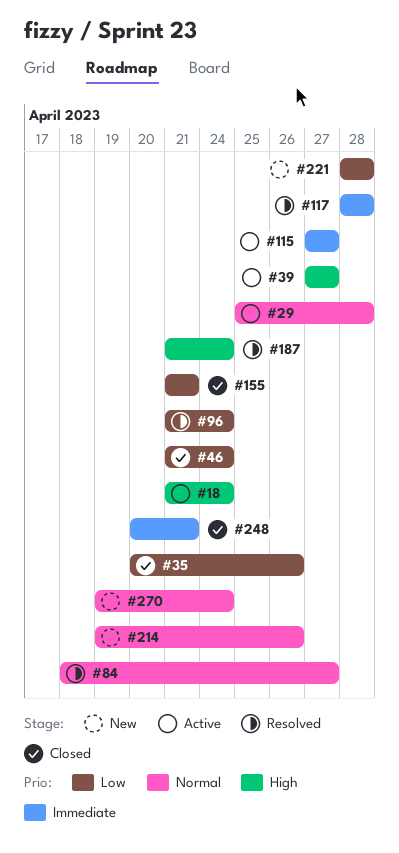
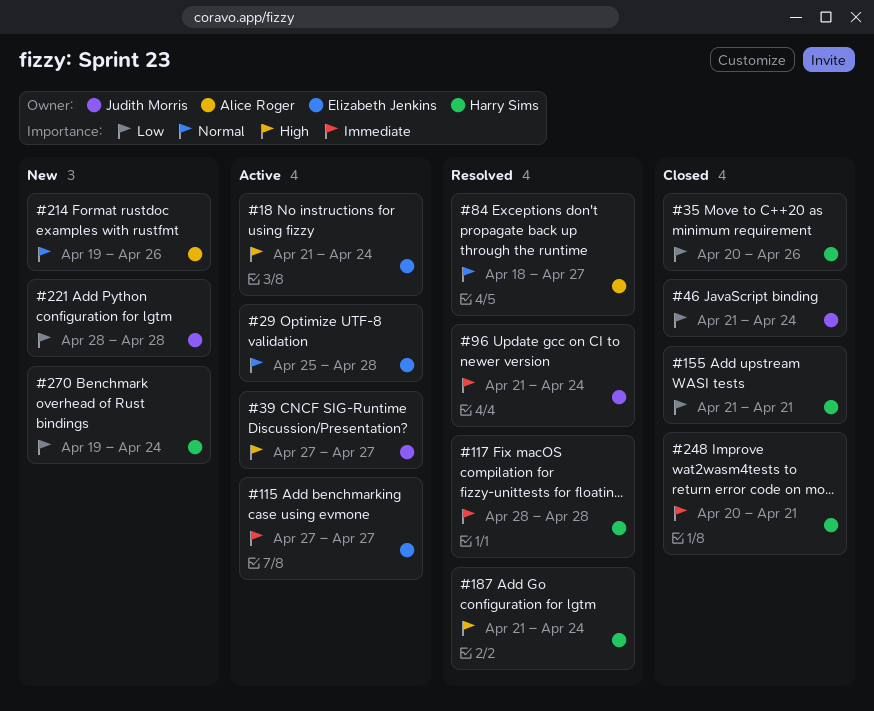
#96, priority: Low -> Immediate
#270, priority: Normal -> Low

